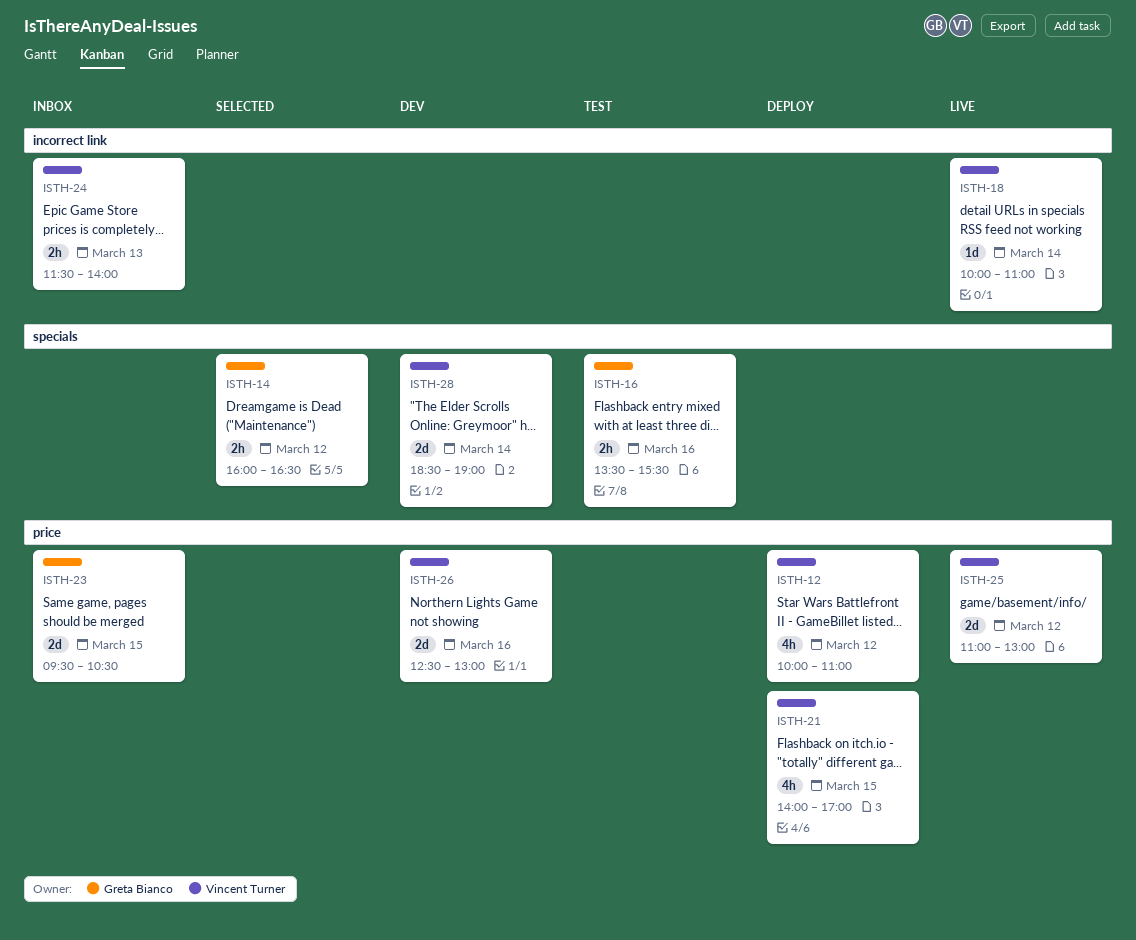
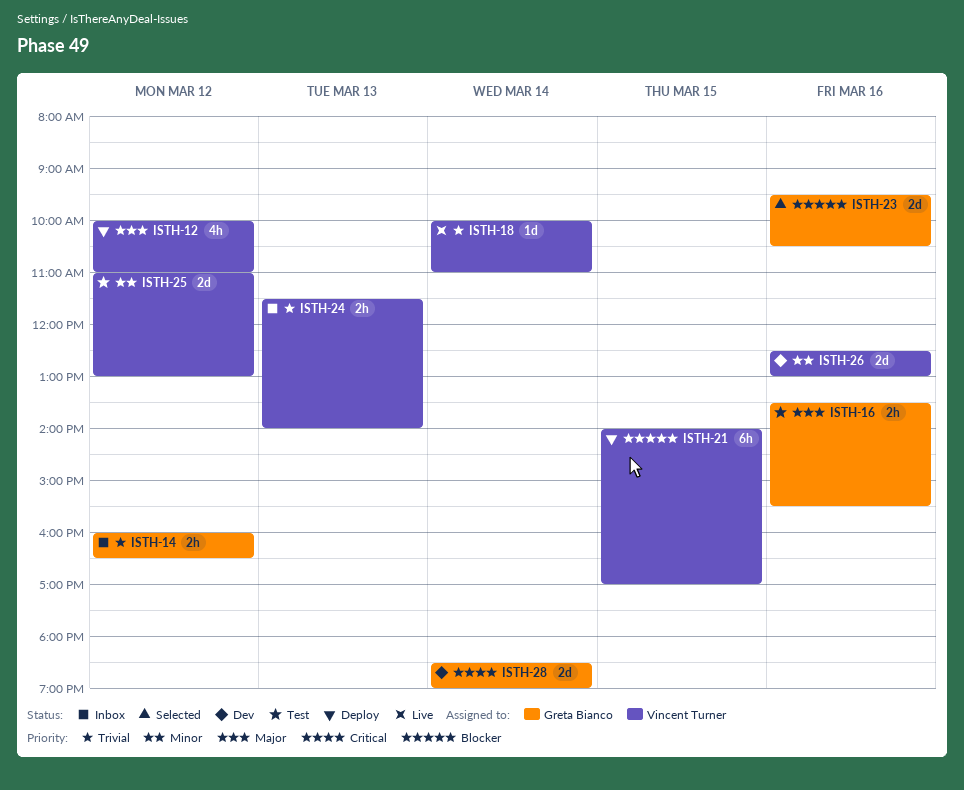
ISTH-14, status: Selected -> Inbox
ISTH-21, estimate: 4h -> 6h
ISTH-23, status: Inbox -> Selected
ISTH-23, day: Mar 15 -> Mar 16
ISTH-25, status: Live -> Test
ISTH-28, owner: Vincent Turner -> Greta Bianco

